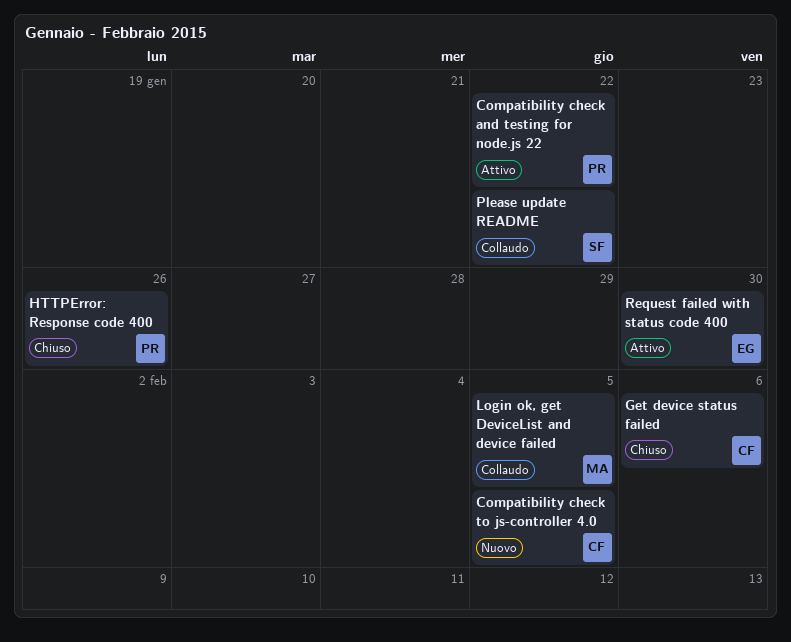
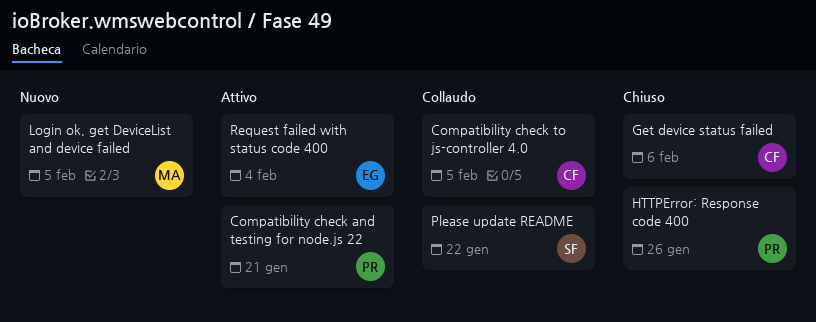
Compatibility check and testing for node.js 22, due: Jan 22 -> Jan 21
Compatibility check to js-controller 4.0, status: Nuovo -> Collaudo
Login ok, get DeviceList and device failed, status: Collaudo -> Nuovo
Request failed with status code 400, due: Jan 30 -> Feb 4

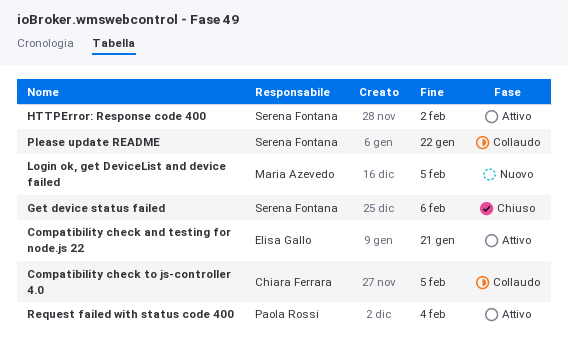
Compatibility check and testing for node.js 22, owner: Paola Rossi -> Elisa Gallo
Get device status failed, owner: Chiara Ferrara -> Serena Fontana
HTTPError: Response code 400, status: Chiuso -> Attivo
HTTPError: Response code 400, owner: Paola Rossi -> Serena Fontana
HTTPError: Response code 400, due: Jan 26 -> Feb 2
Request failed with status code 400, owner: Elisa Gallo -> Paola Rossi

